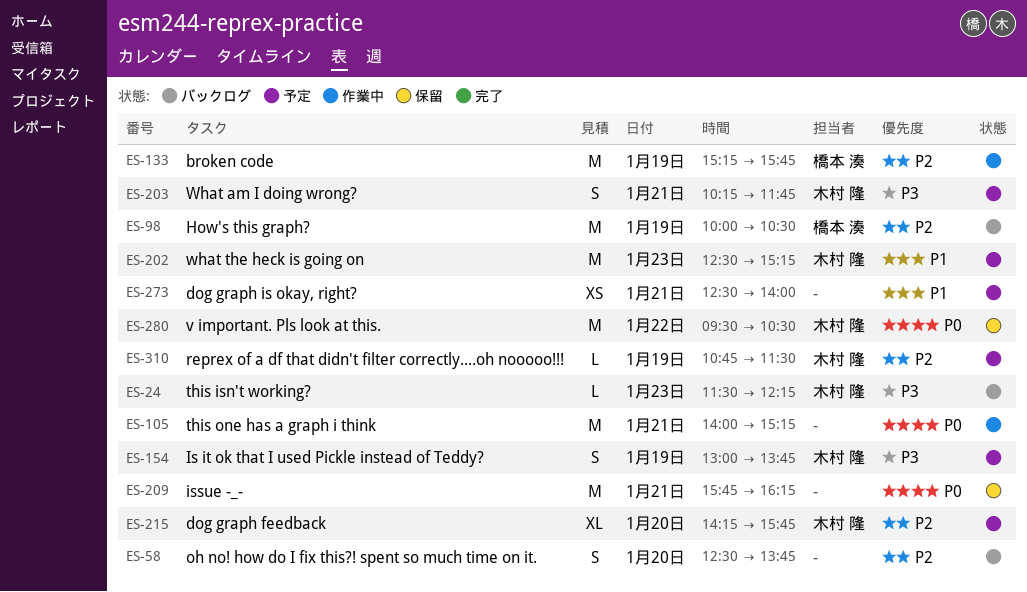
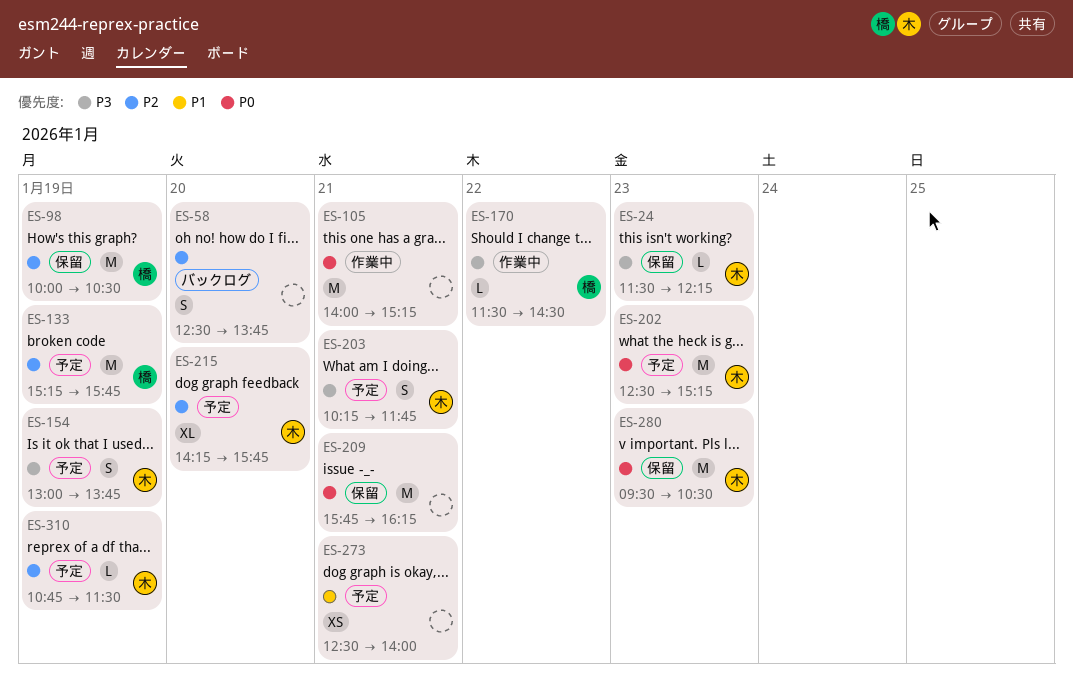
ES-24, status: バックログ -> 保留
ES-98, status: バックログ -> 保留
ES-133, status: 作業中 -> 予定
ES-170: none -> present
ES-202, priority: P1 -> P0
ES-280, day: Jan 22 -> Jan 23

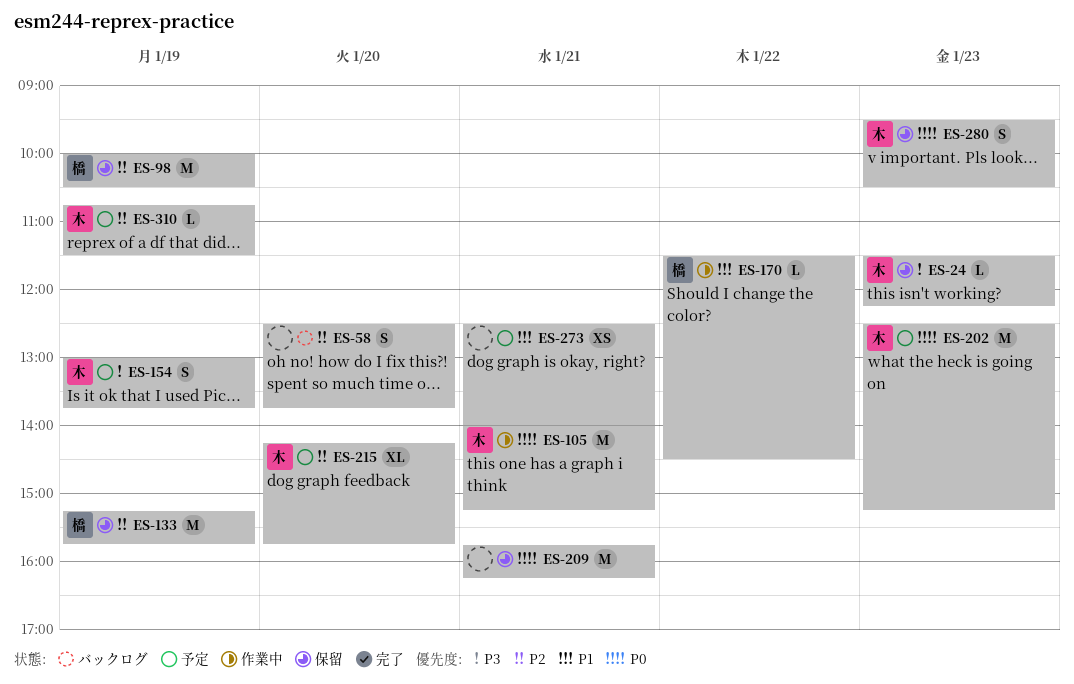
ES-105, owner: none -> 木
ES-133, status: 予定 -> 保留
ES-170, priority: P3 -> P1
ES-203: present -> none
ES-280, estimate: M -> S

